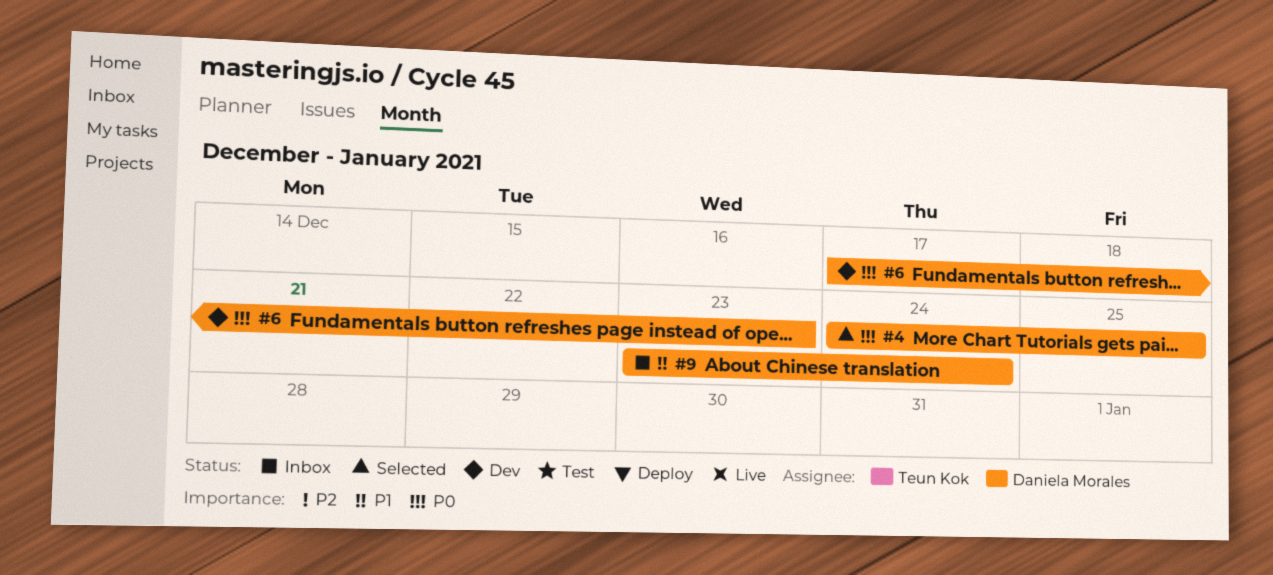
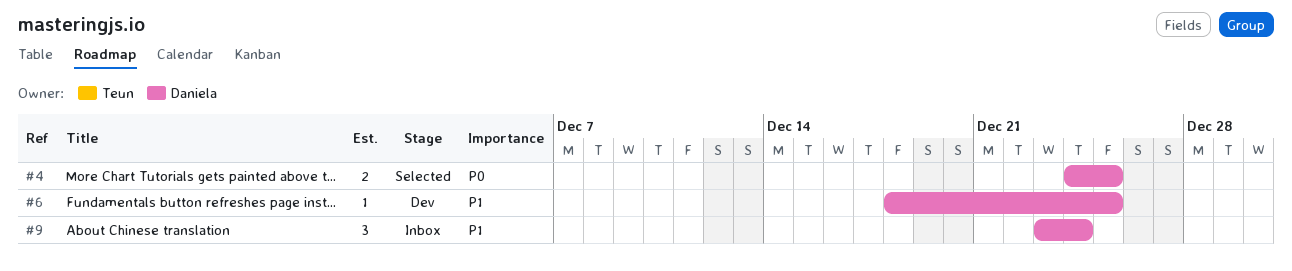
#6, priority: P0 -> P1
#6, start: Dec 17 -> Dec 18
#6, due: Dec 23 -> Dec 25

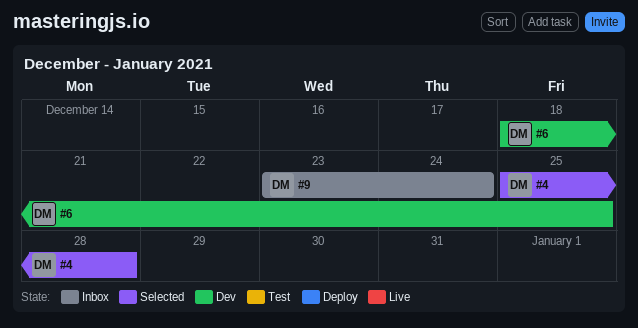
#4, start: Dec 24 -> Dec 25
#4, due: Dec 25 -> Dec 28

